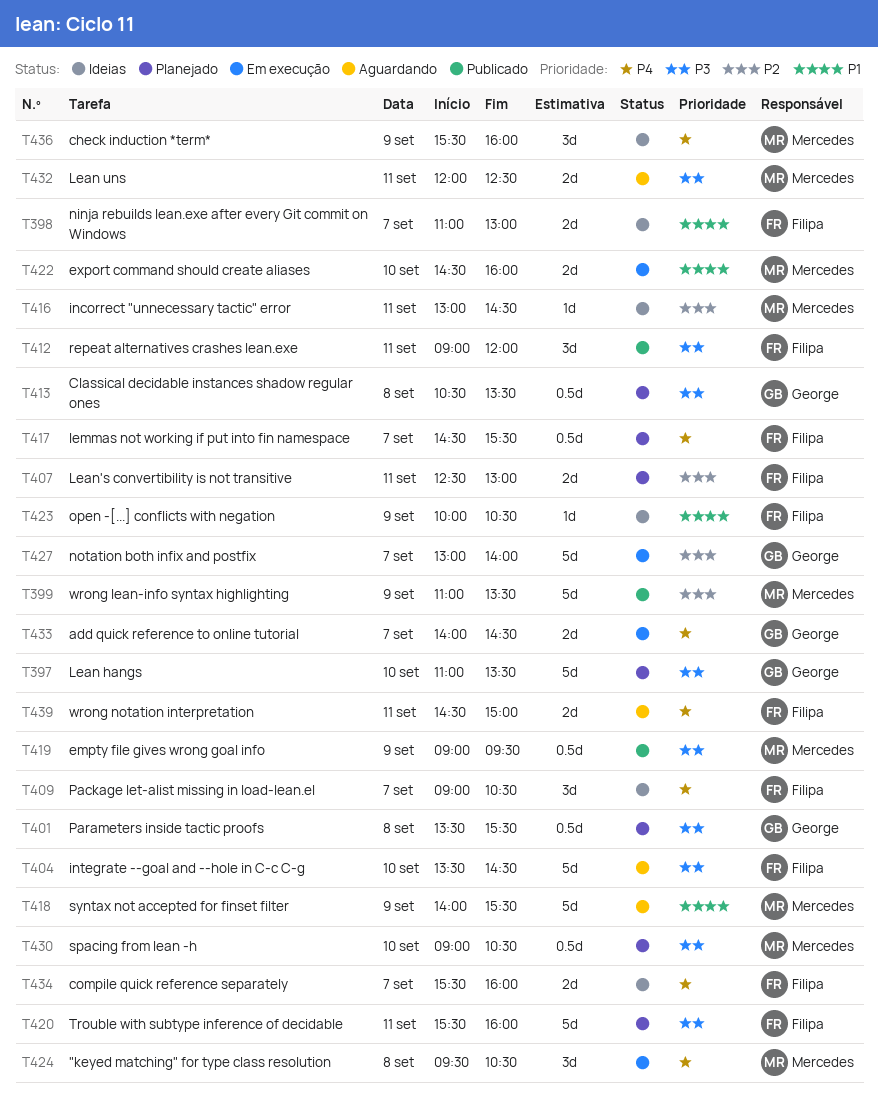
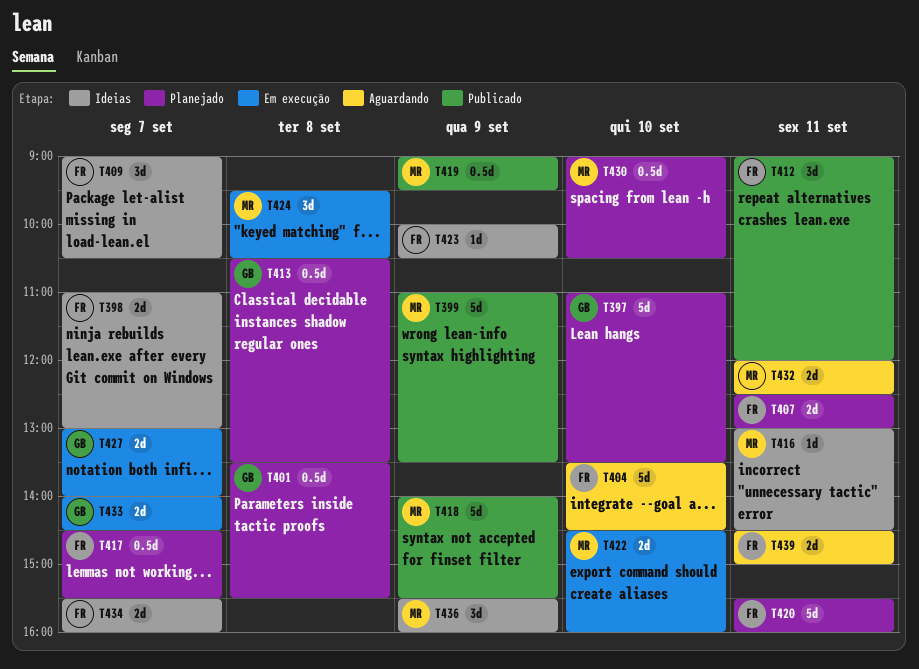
T418, status: Aguardando -> Publicado
T427, estimate: 5d -> 2d

